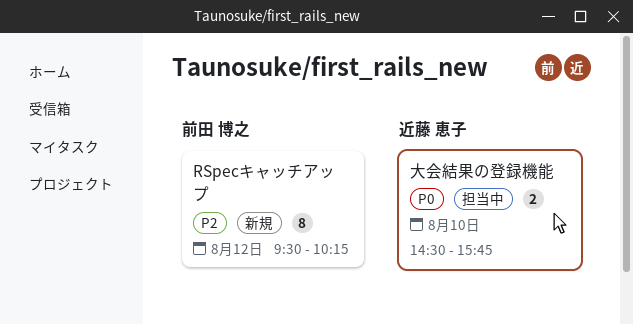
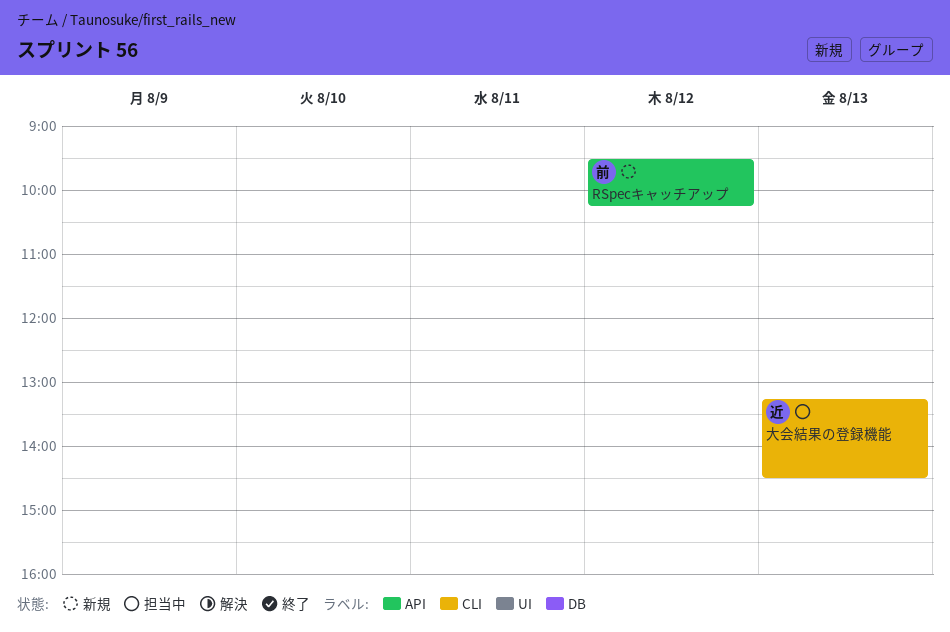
大会結果の登録機能, day: Aug 10 -> Aug 13
大会結果の登録機能, begins: 14:30 -> 13:15
大会結果の登録機能, ends: 15:45 -> 14:30

